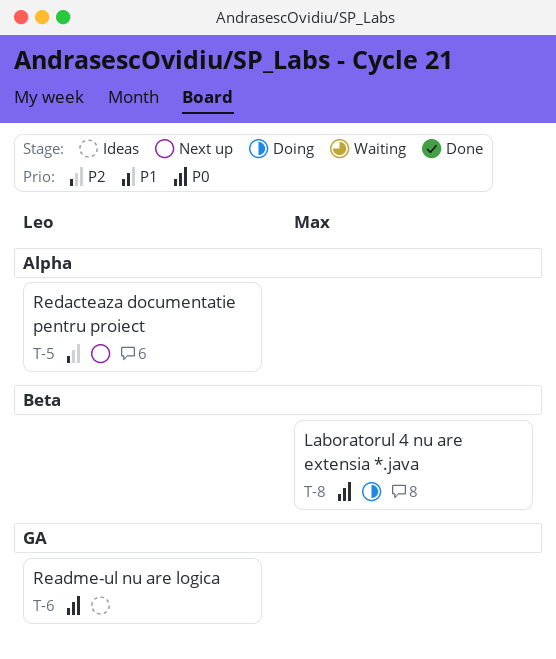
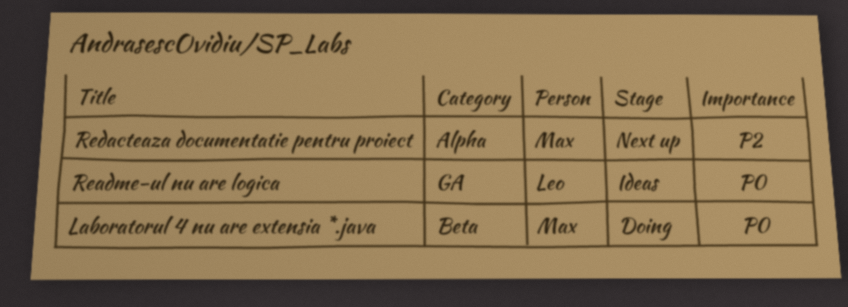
Redacteaza documentatie pentru proiect, owner: Leo -> Max

